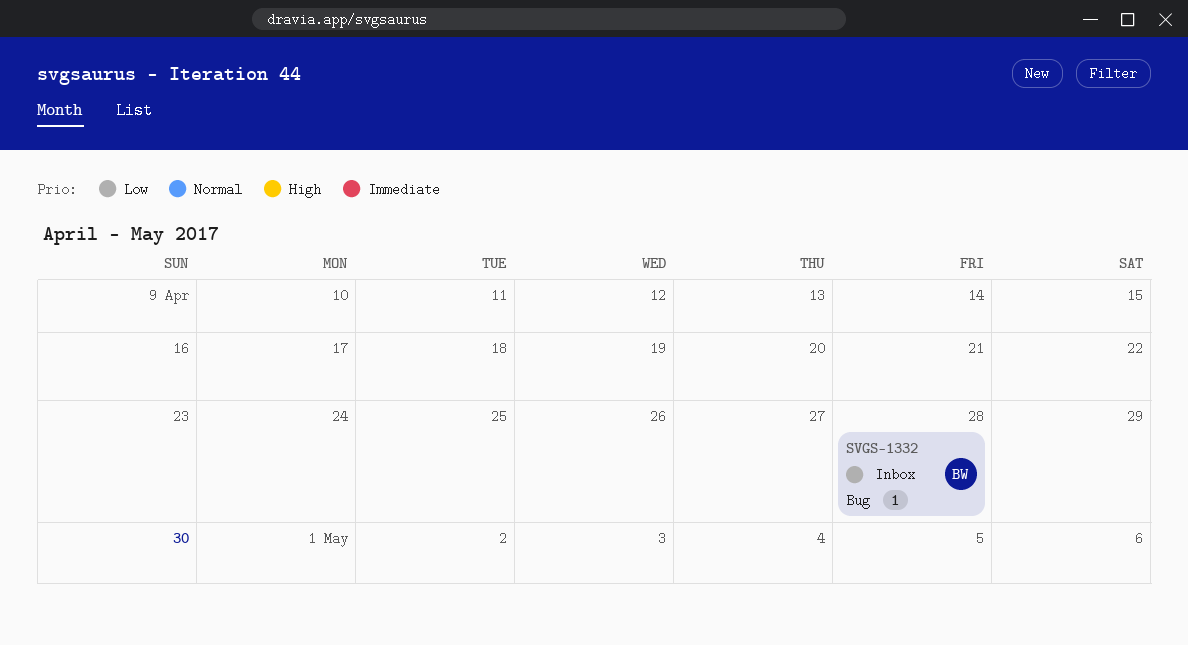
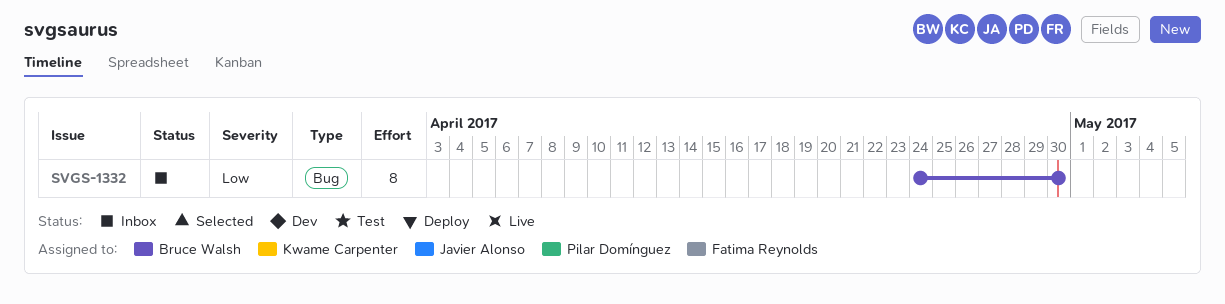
SVGS-1332, estimate: 1 -> 8
SVGS-1332, due: Apr 28 -> Apr 30

